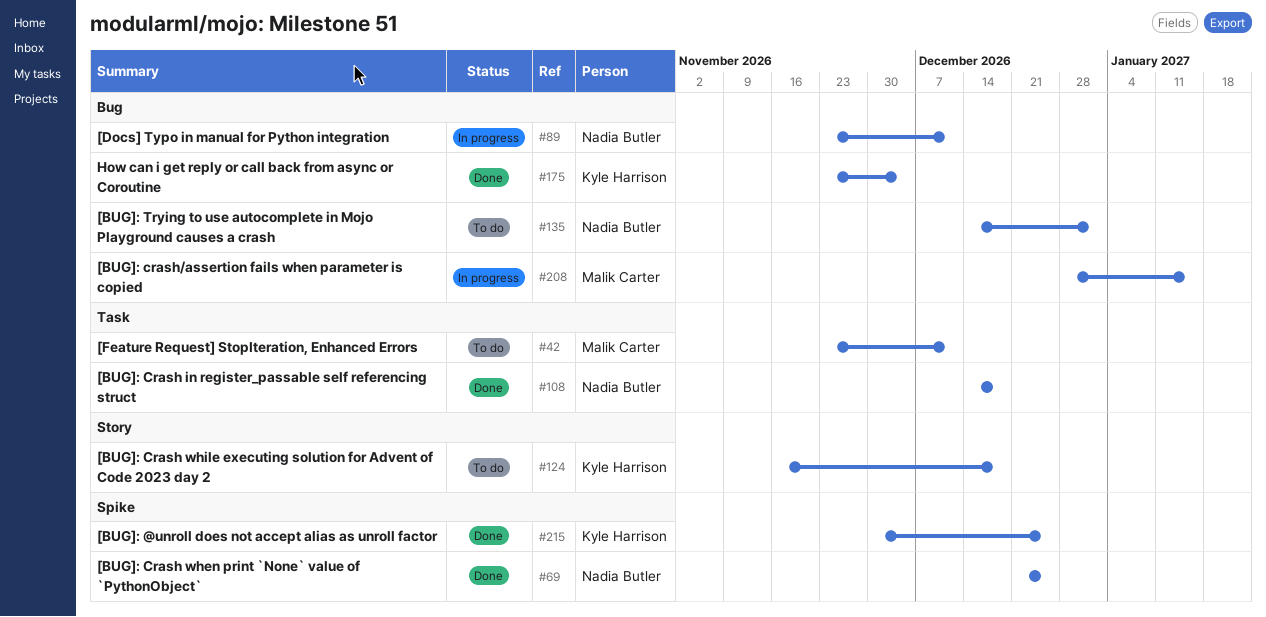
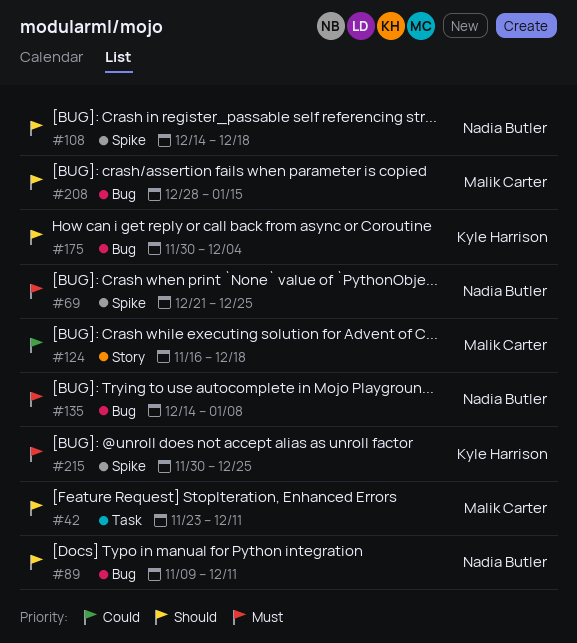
#89, start: Nov 23 -> Nov 9
#108, label: Task -> Spike
#124, owner: Kyle Harrison -> Malik Carter
#135, due: Jan 1 -> Jan 8
#175, start: Nov 23 -> Nov 30

